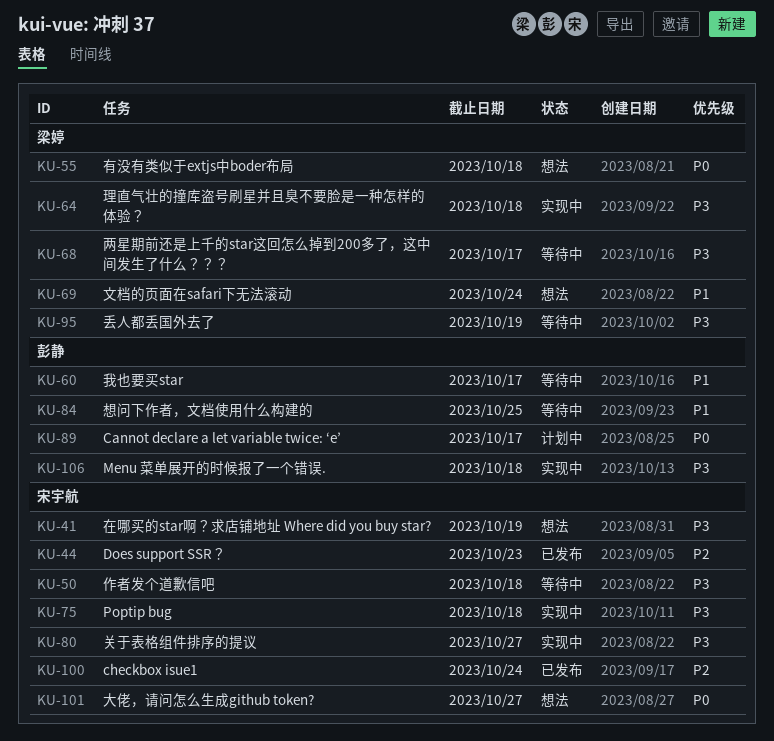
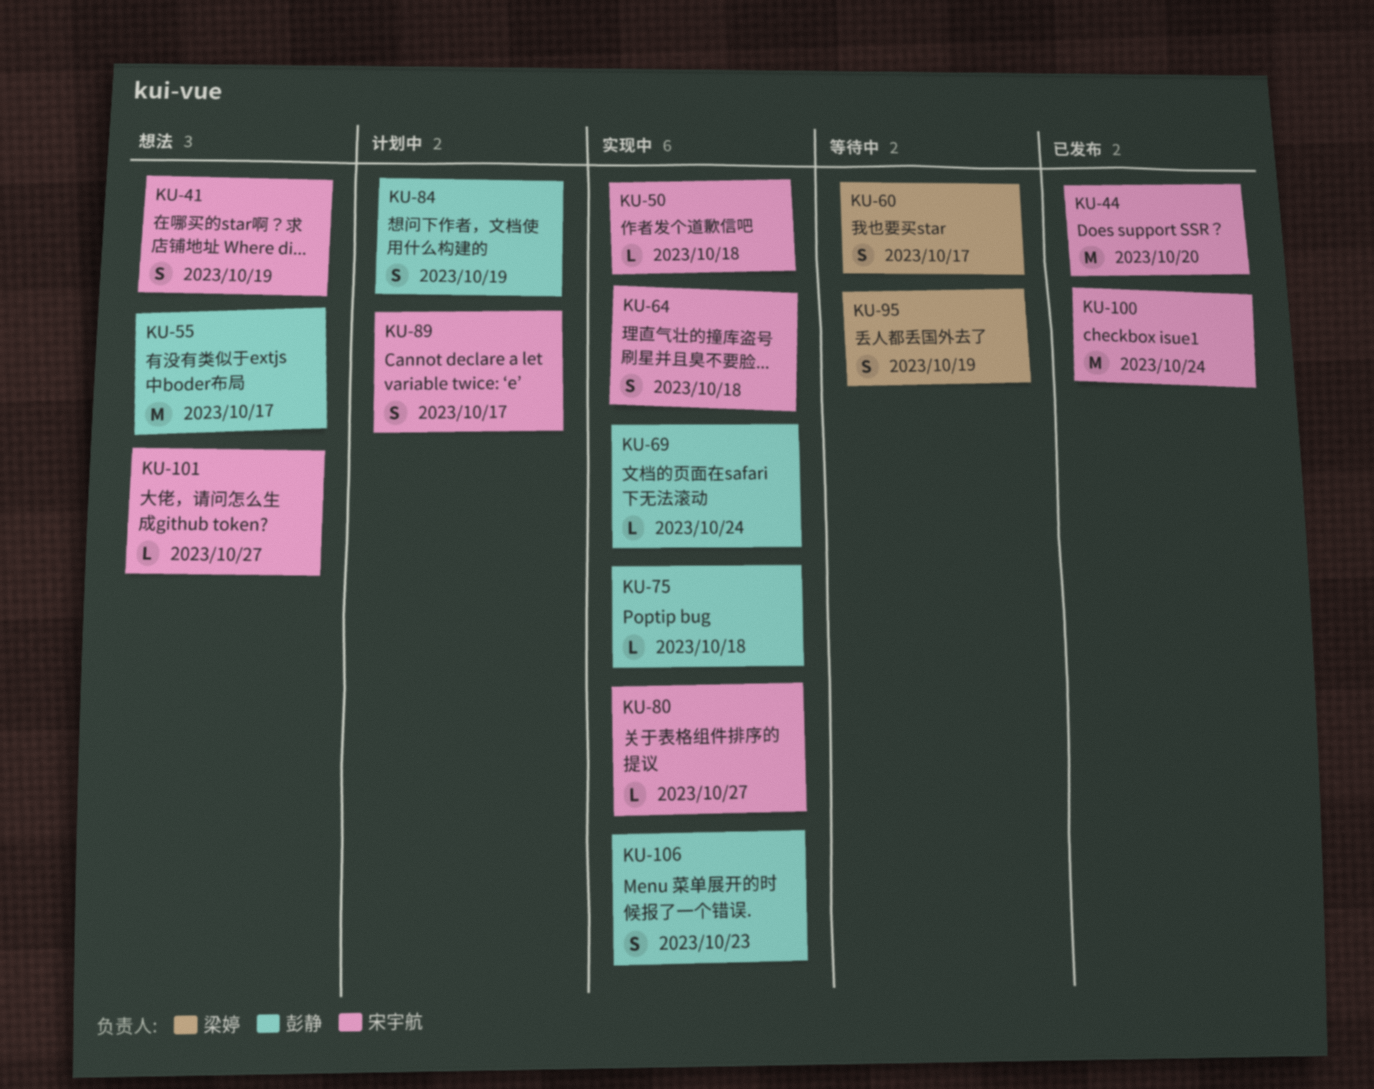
KU-44, due: Oct 23 -> Oct 20
KU-50, status: 等待中 -> 实现中
KU-55, owner: 梁婷 -> 彭静
KU-55, due: Oct 18 -> Oct 17
KU-60, owner: 彭静 -> 梁婷
KU-64, owner: 梁婷 -> 宋宇航
KU-68: present -> none
KU-69, status: 想法 -> 实现中
KU-69, owner: 梁婷 -> 彭静
KU-75, owner: 宋宇航 -> 彭静
KU-84, status: 等待中 -> 计划中
KU-84, due: Oct 25 -> Oct 19
KU-89, owner: 彭静 -> 宋宇航
KU-106, due: Oct 18 -> Oct 23

